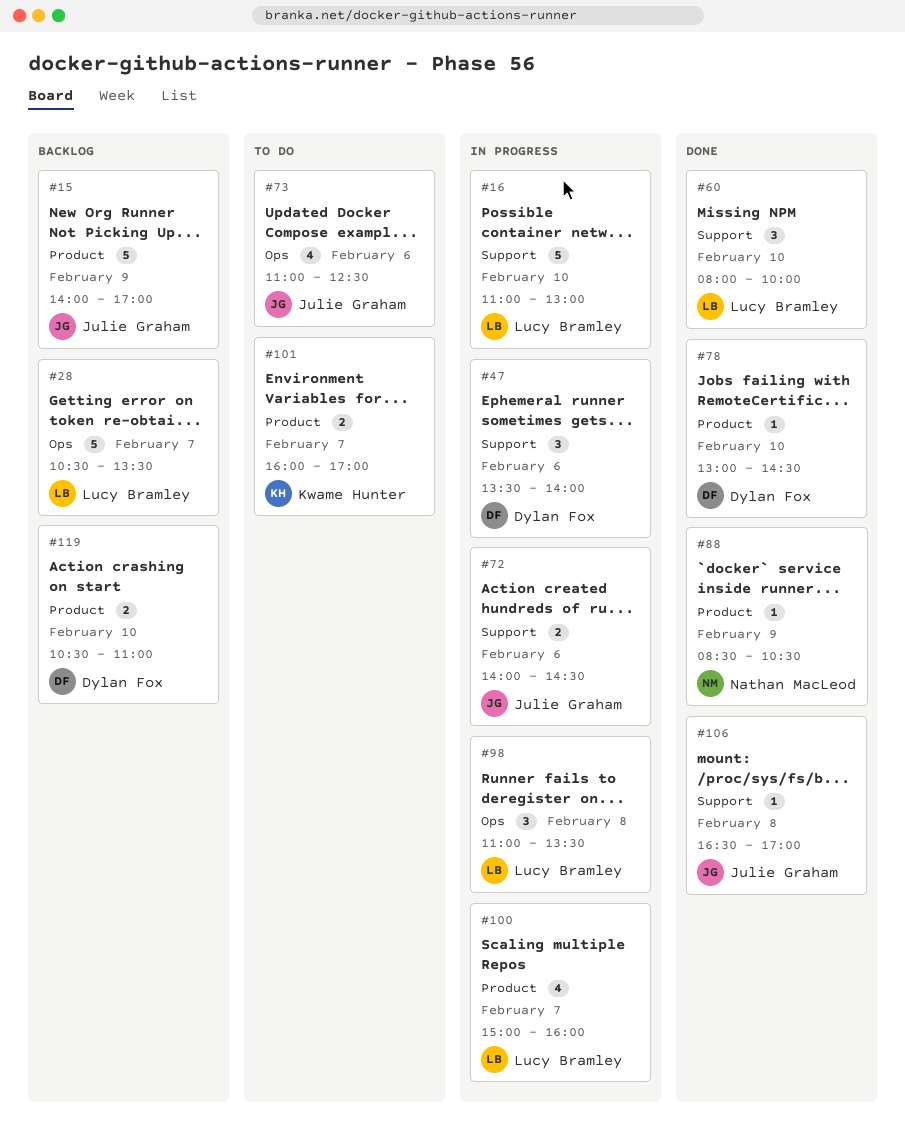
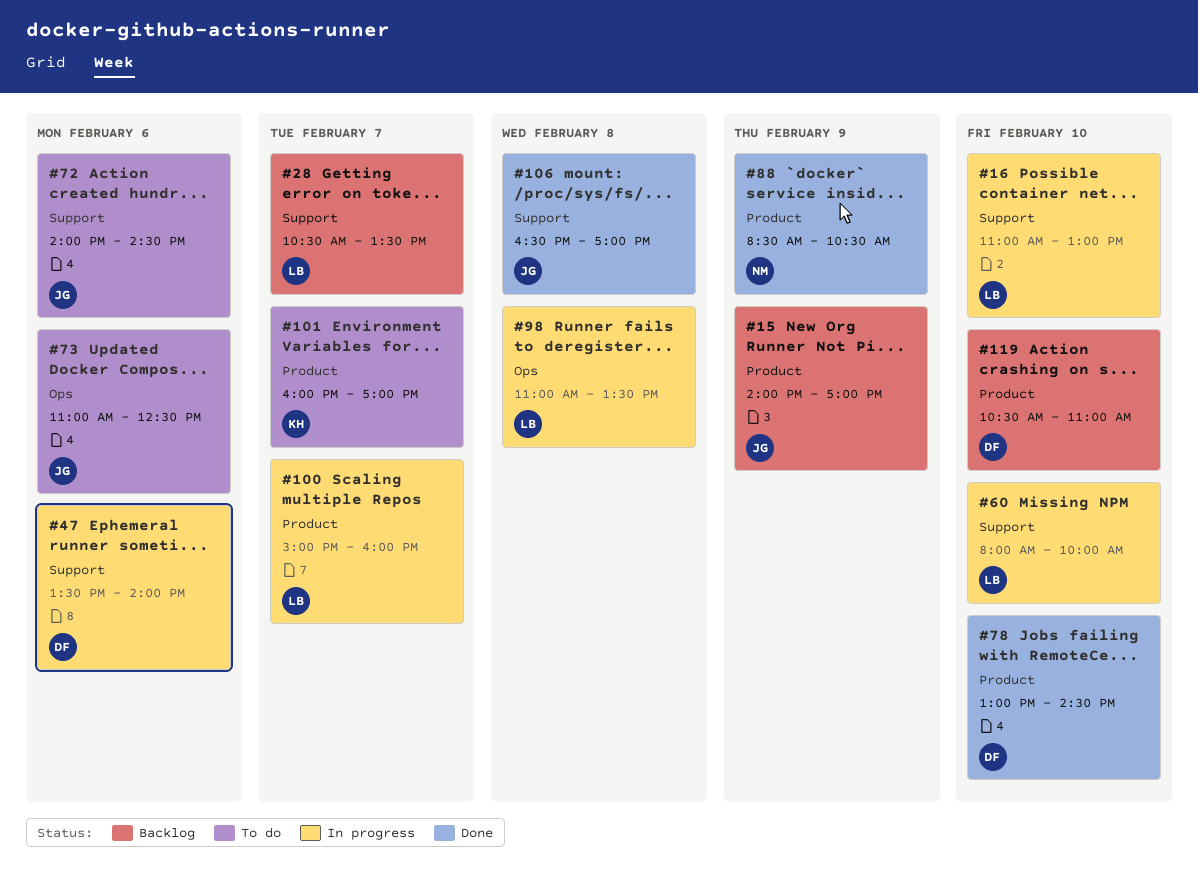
#28, label: Ops -> Support
#60, status: Done -> In progress
#72, status: In progress -> To do

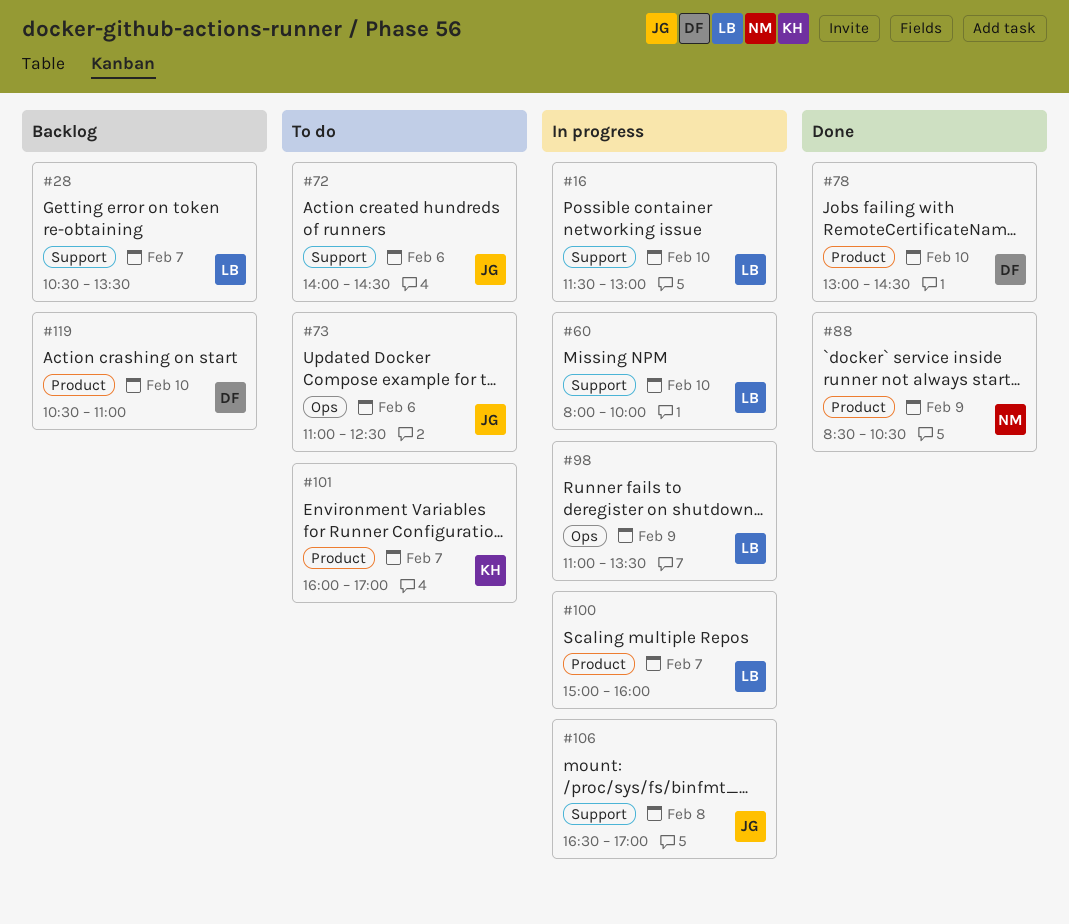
#15: present -> none
#16, begins: 11:00 -> 11:30
#47: present -> none
#98, day: Feb 8 -> Feb 9
#106, status: Done -> In progress

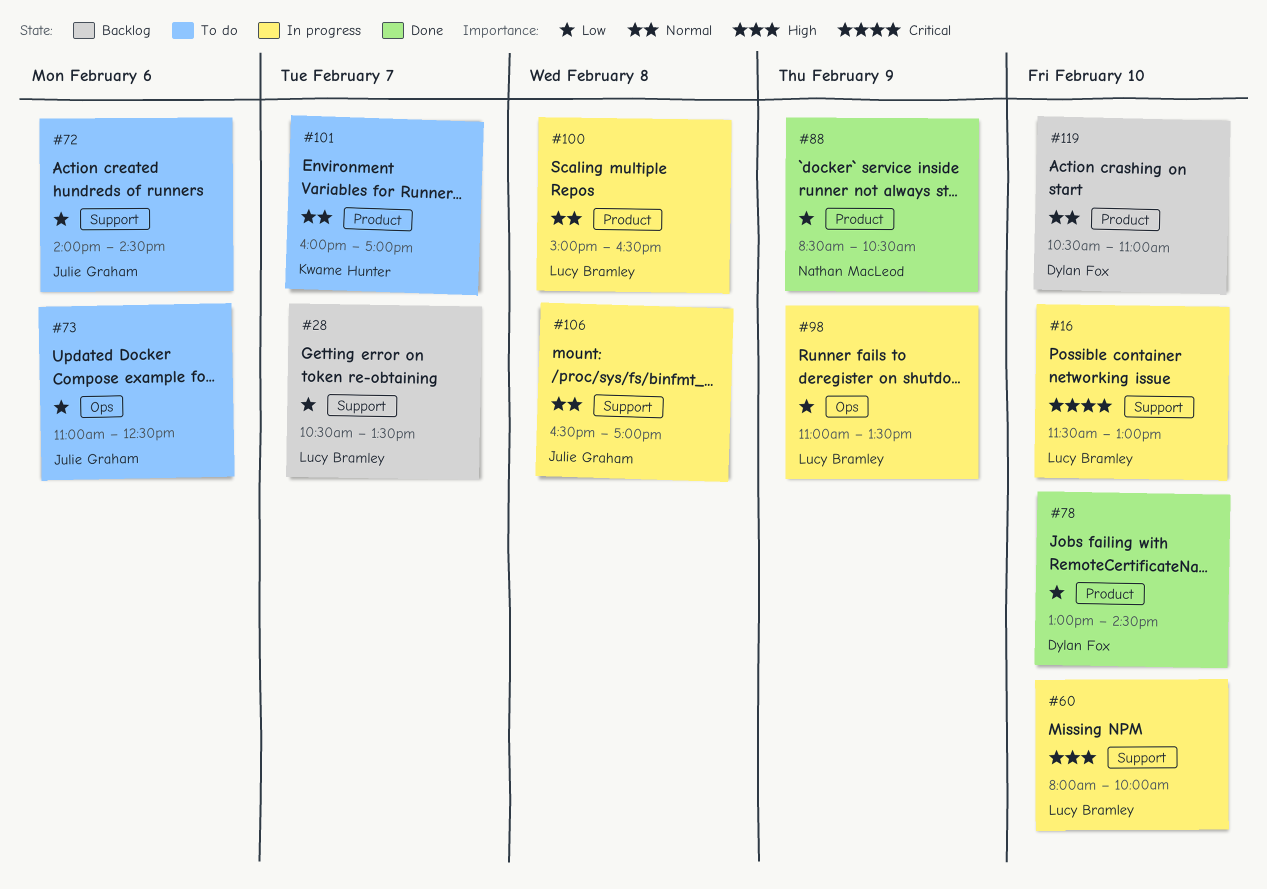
#100, day: Feb 7 -> Feb 8
#100, ends: 16:00 -> 16:30

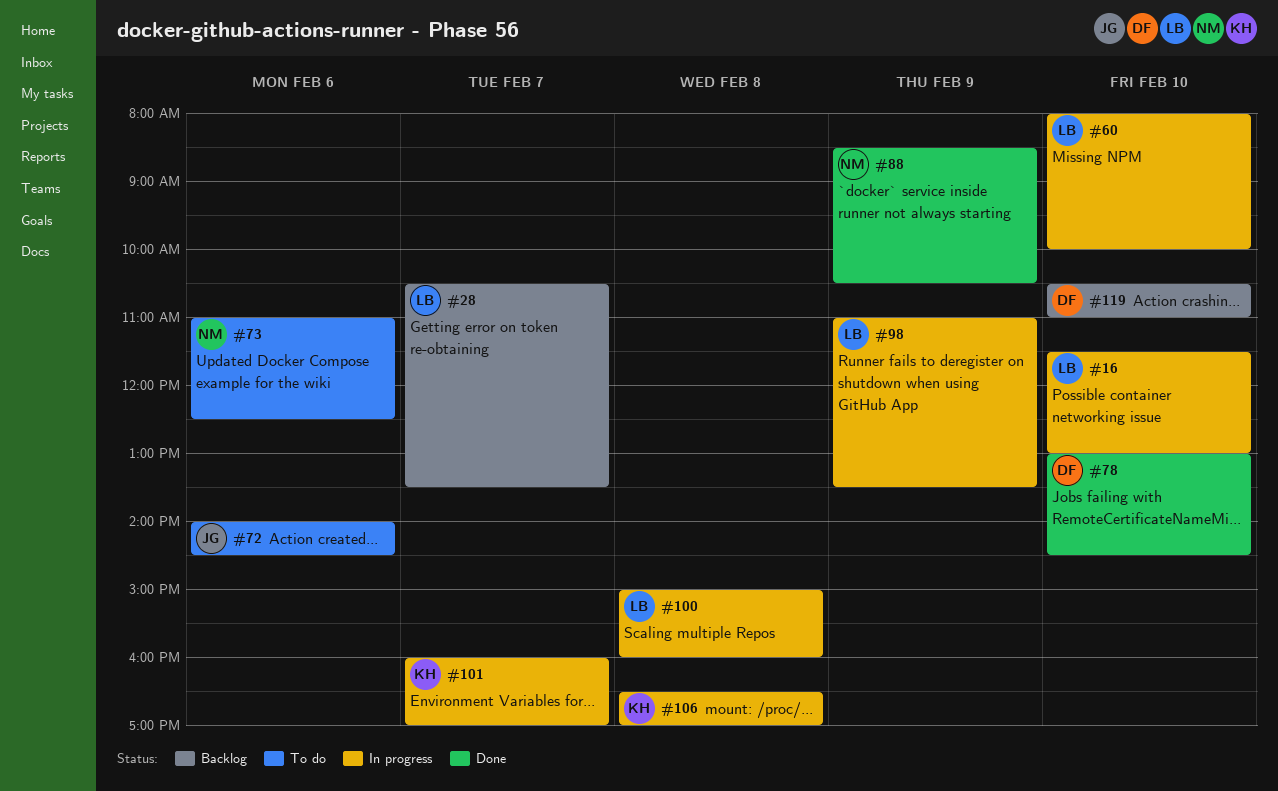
#73, owner: Julie Graham -> Nathan MacLeod
#100, ends: 16:30 -> 16:00
#101, status: To do -> In progress
#106, owner: Julie Graham -> Kwame Hunter

